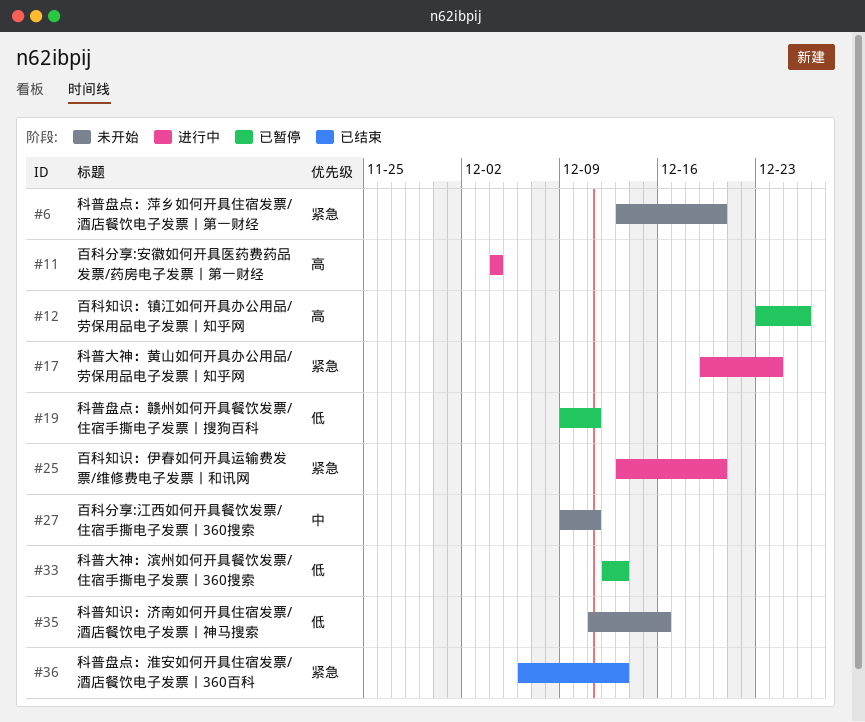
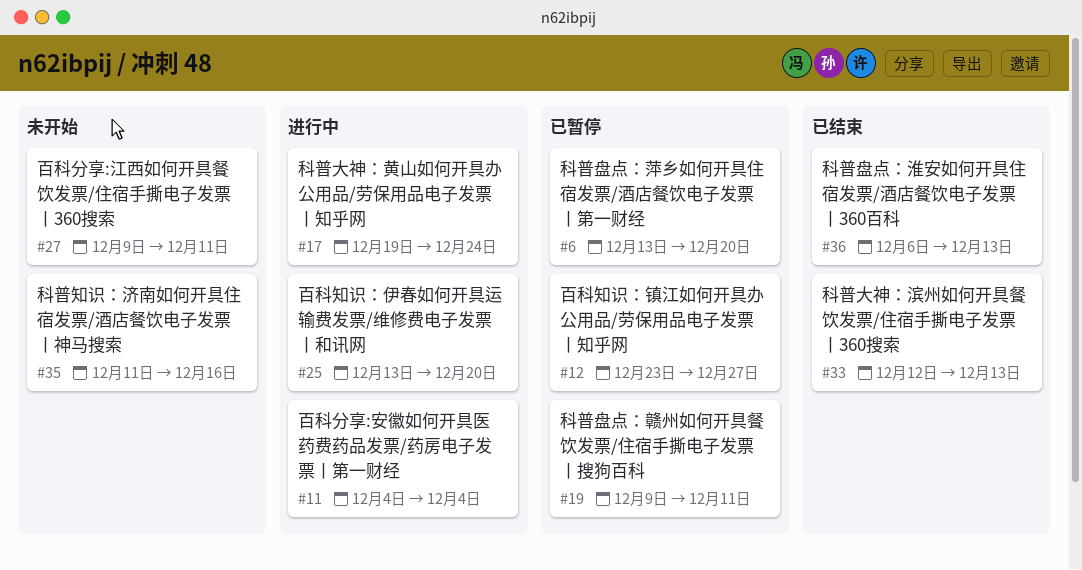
#6, status: 未开始 -> 已暂停
#12, due: Dec 26 -> Dec 27
#33, status: 已暂停 -> 已结束

